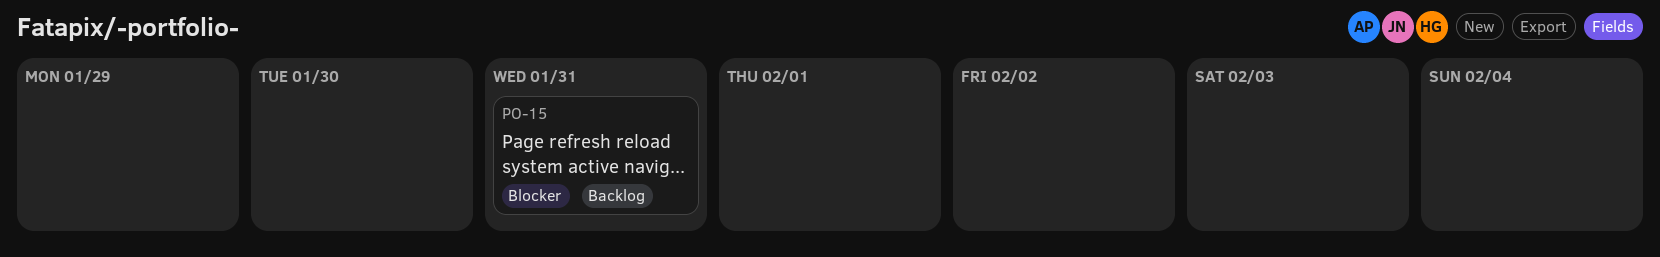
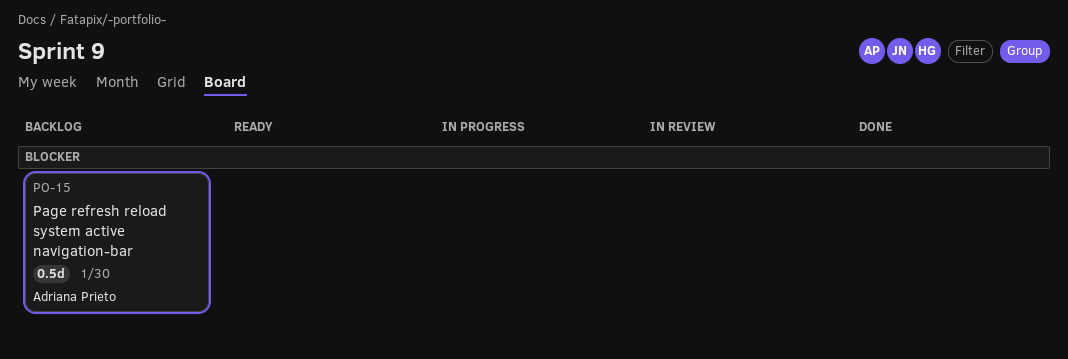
PO-15, due: Jan 31 -> Jan 30

